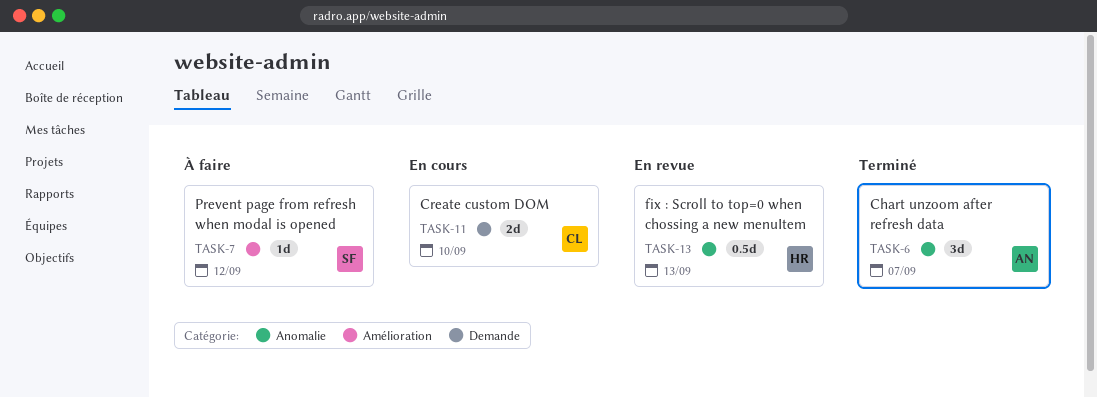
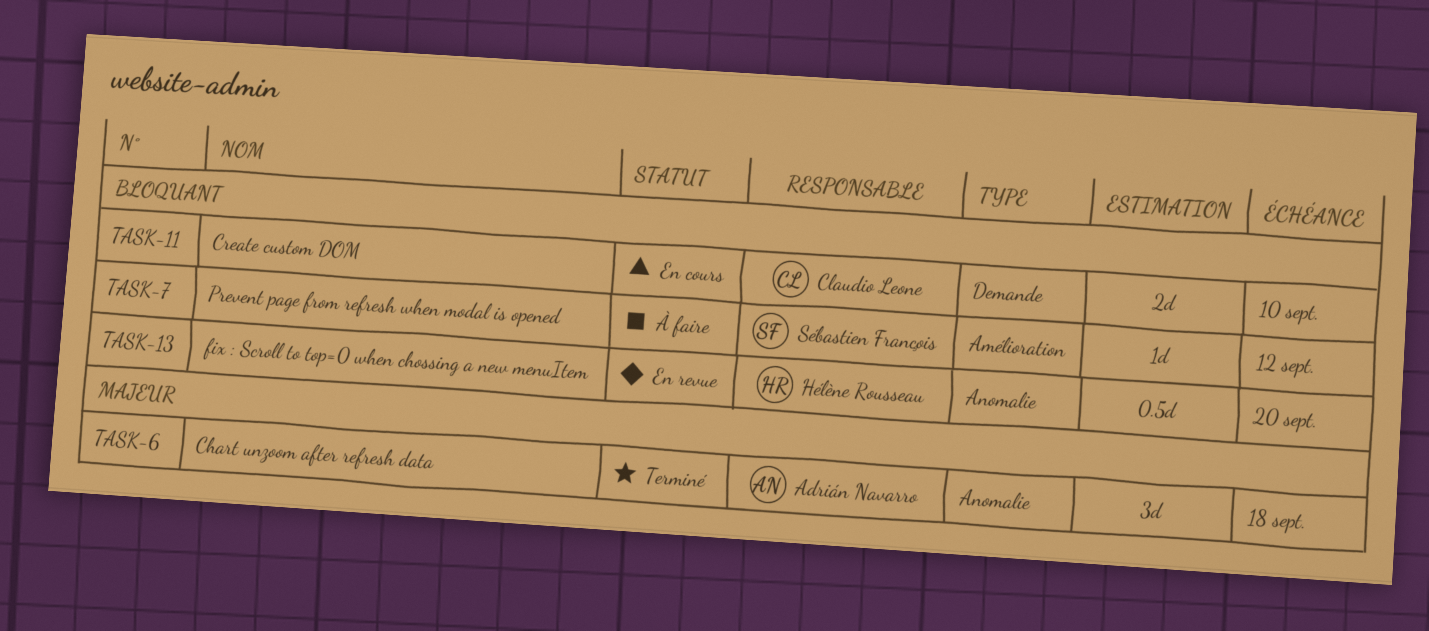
TASK-6, due: Sep 7 -> Sep 18
TASK-13, due: Sep 13 -> Sep 20

